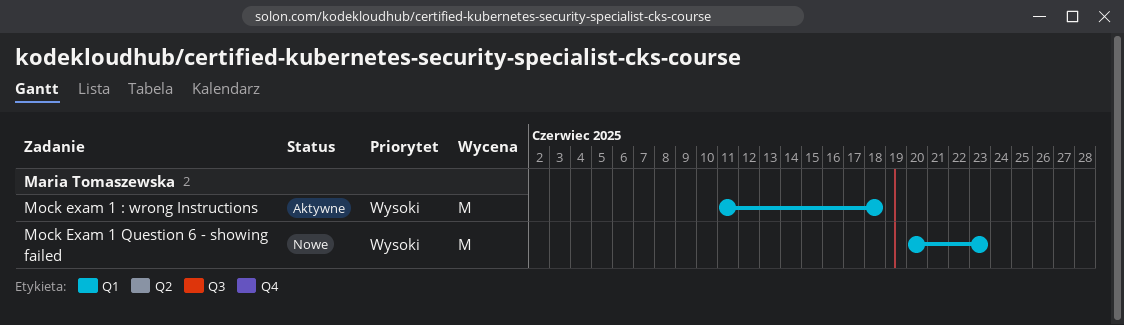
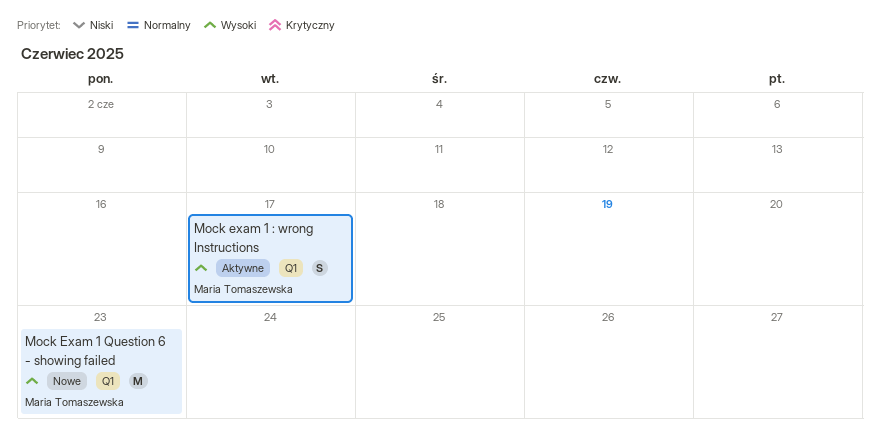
Mock exam 1 : wrong Instructions, estimate: M -> S
Mock exam 1 : wrong Instructions, due: Jun 18 -> Jun 17

